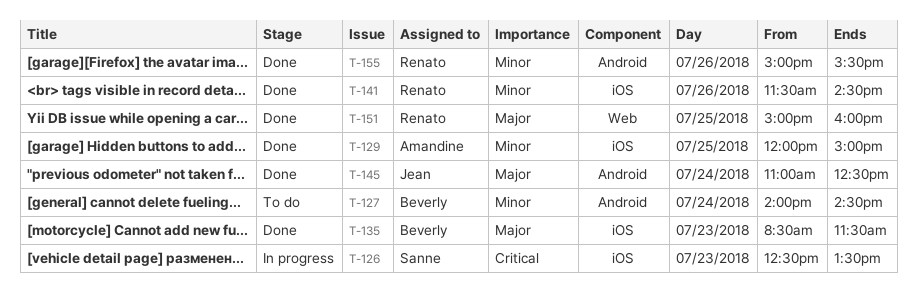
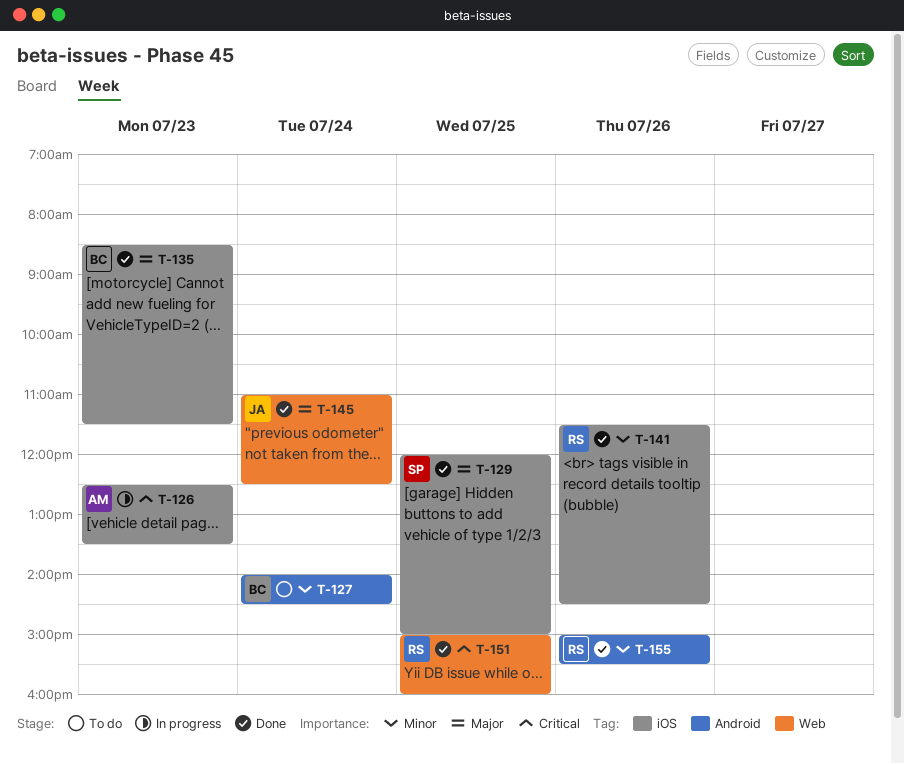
T-126, owner: Sanne -> Amandine
T-129, owner: Amandine -> Sanne
T-129, priority: Minor -> Major
T-145, label: Android -> Web
T-151, priority: Major -> Critical

